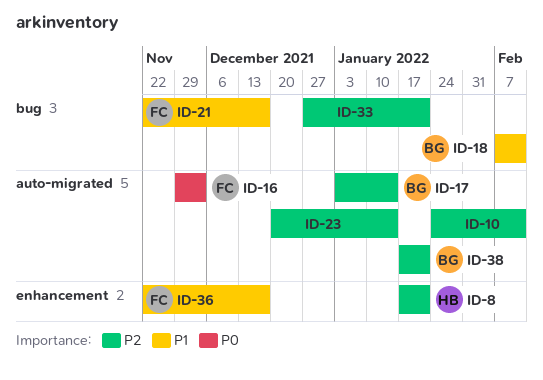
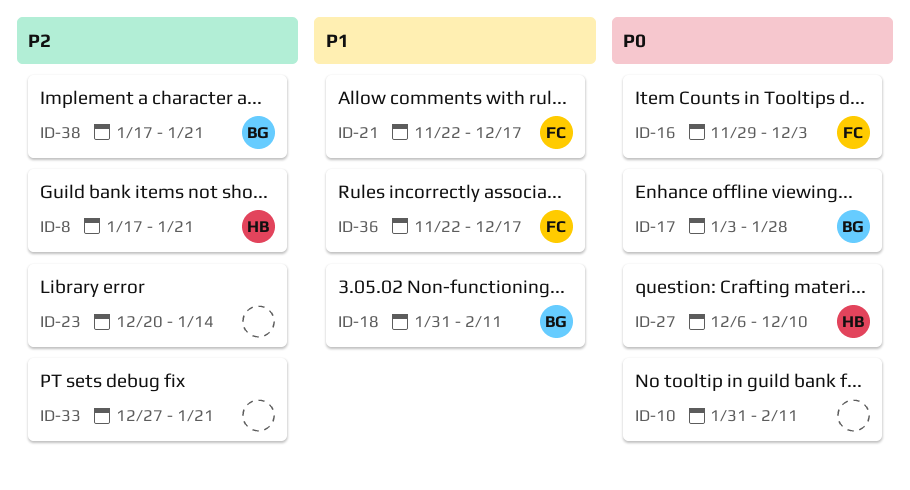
ID-10, priority: P2 -> P0
ID-10, start: Jan 24 -> Jan 31
ID-17, priority: P2 -> P0
ID-17, due: Jan 14 -> Jan 28
ID-18, start: Feb 7 -> Jan 31
ID-27: none -> present

